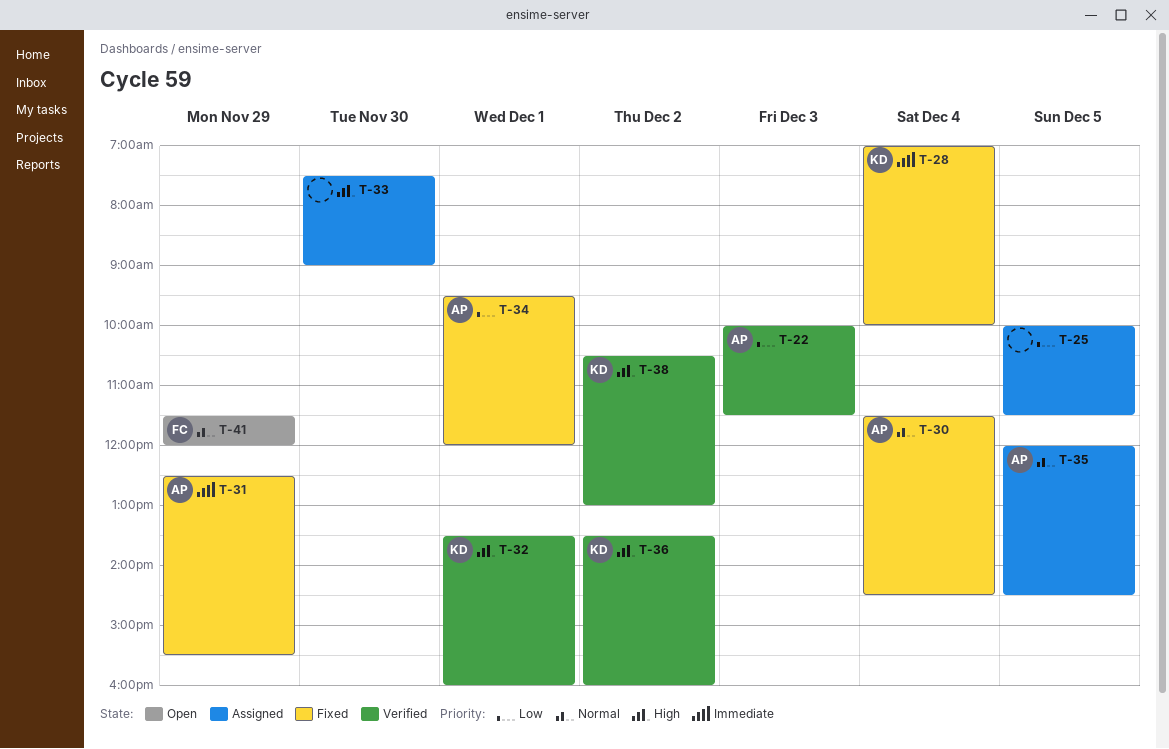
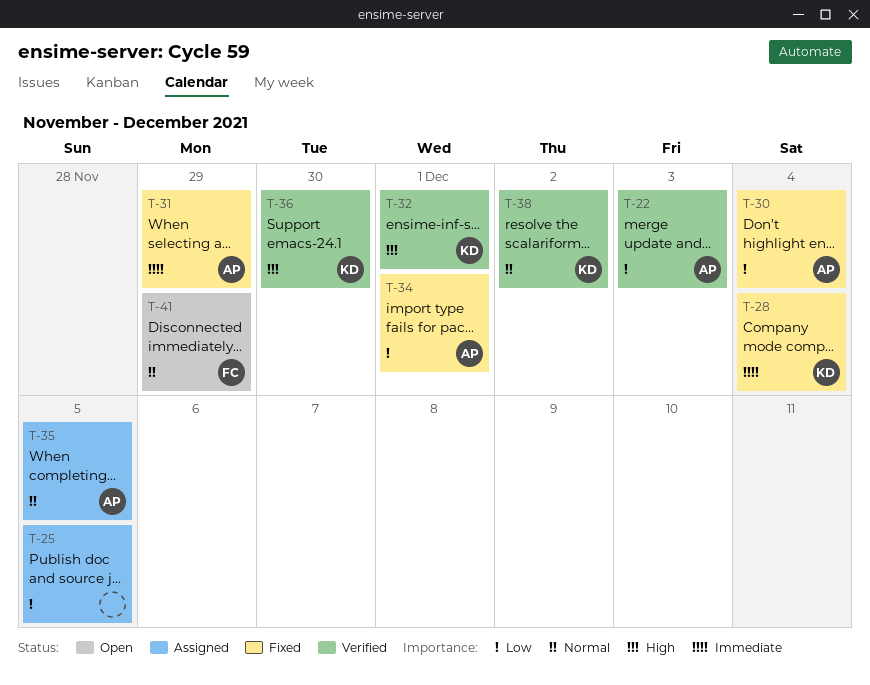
T-30, priority: Normal -> Low
T-33: present -> none
T-36, day: Dec 2 -> Nov 30
T-38, priority: High -> Normal

